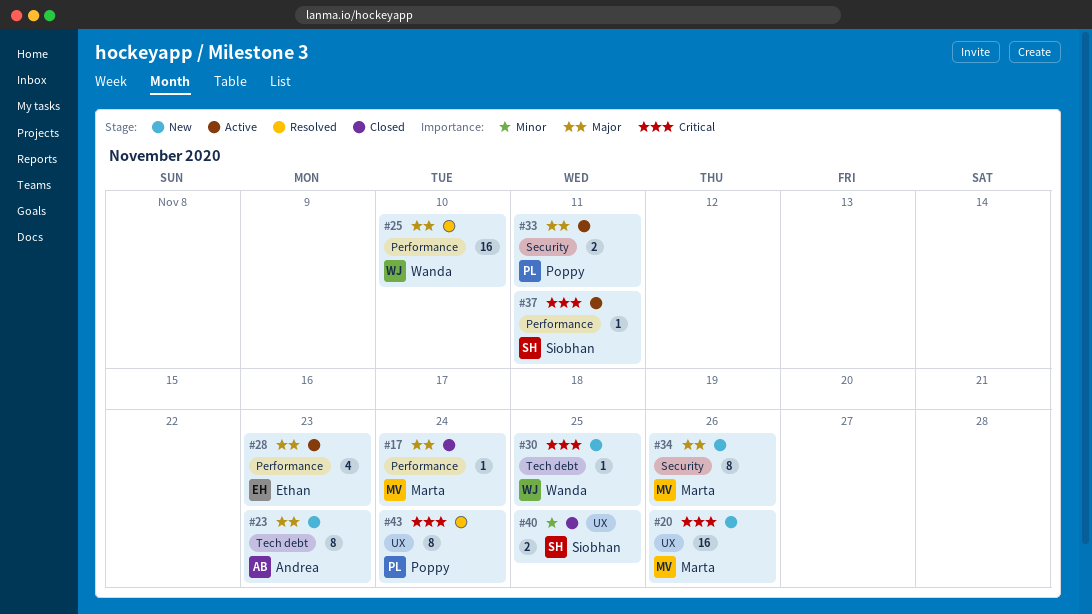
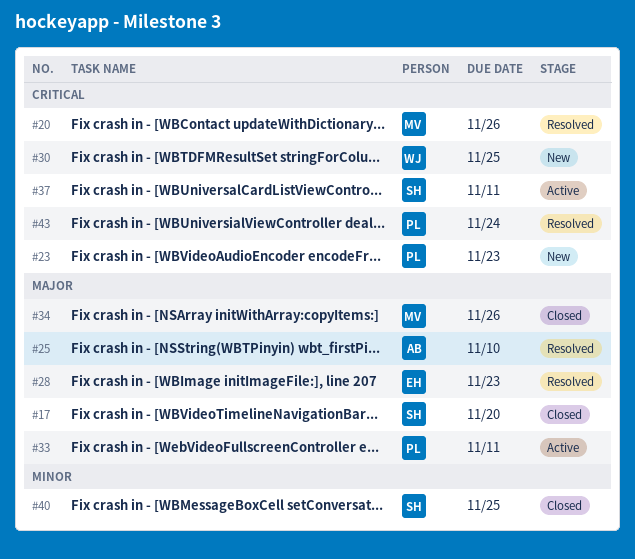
#17, owner: Marta -> Siobhan
#17, due: Nov 24 -> Nov 20
#20, status: New -> Resolved
#23, owner: Andrea -> Poppy
#23, priority: Major -> Critical
#25, owner: Wanda -> Andrea
#28, status: Active -> Resolved
#34, status: New -> Closed

